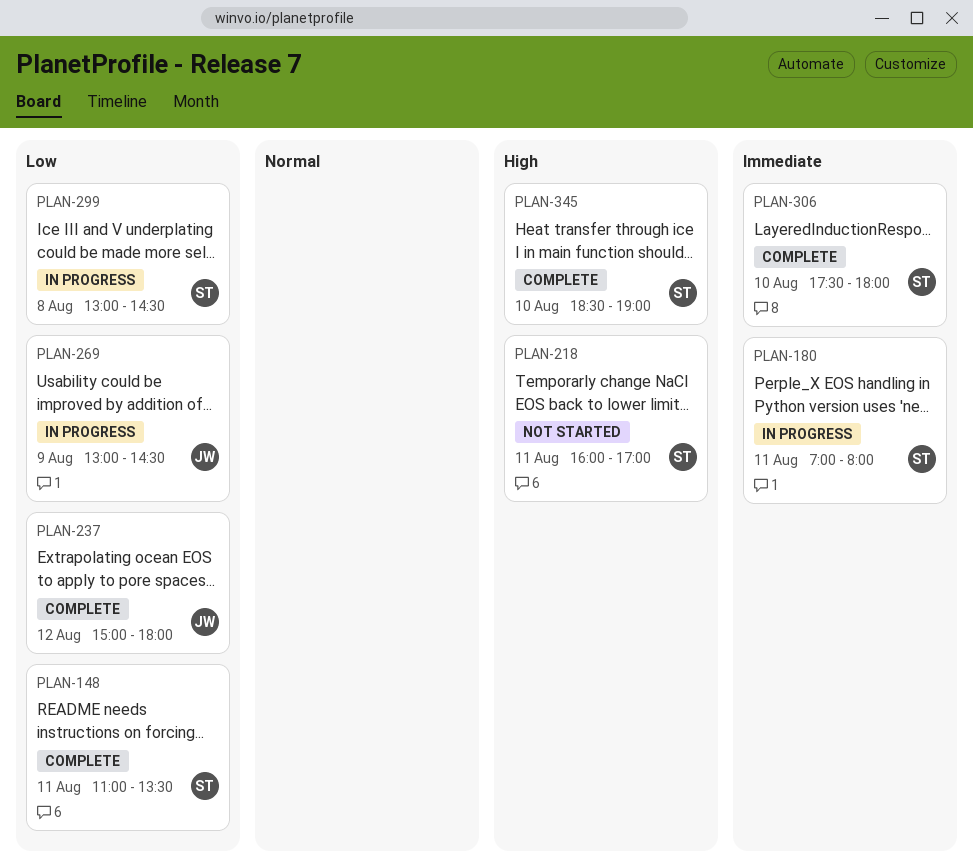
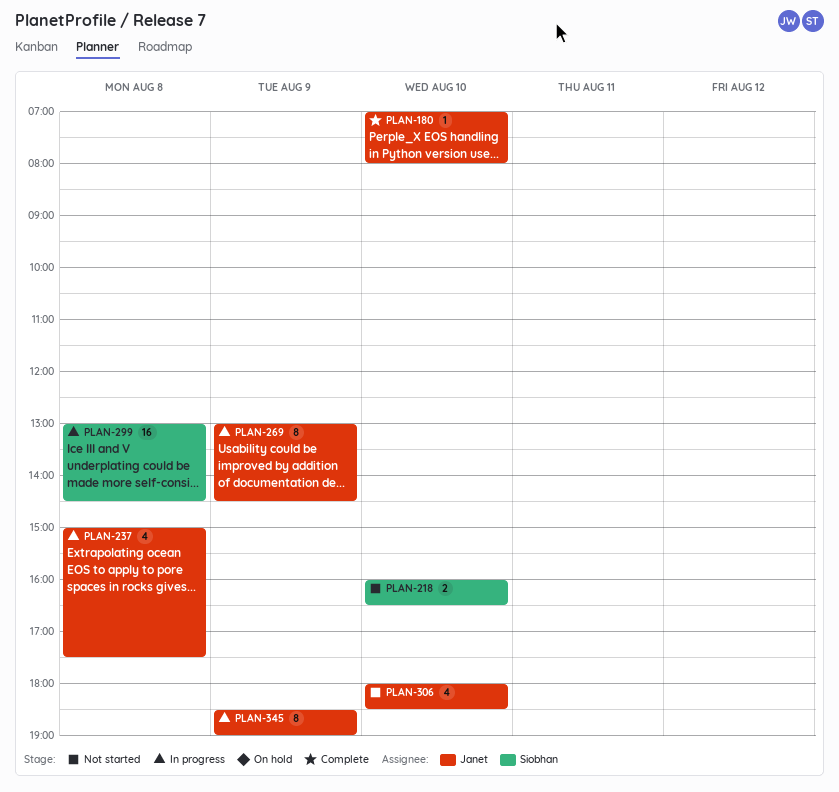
PLAN-148: present -> none
PLAN-180, status: In progress -> Complete
PLAN-180, owner: Siobhan -> Janet
PLAN-180, day: Aug 11 -> Aug 10
PLAN-218, day: Aug 11 -> Aug 10
PLAN-218, ends: 17:00 -> 16:30
PLAN-237, status: Complete -> In progress
PLAN-237, day: Aug 12 -> Aug 8
PLAN-237, ends: 18:00 -> 17:30
PLAN-306, status: Complete -> Not started
PLAN-306, owner: Siobhan -> Janet
PLAN-306, begins: 17:30 -> 18:00
PLAN-306, ends: 18:00 -> 18:30
PLAN-345, status: Complete -> In progress
PLAN-345, owner: Siobhan -> Janet
PLAN-345, day: Aug 10 -> Aug 9

